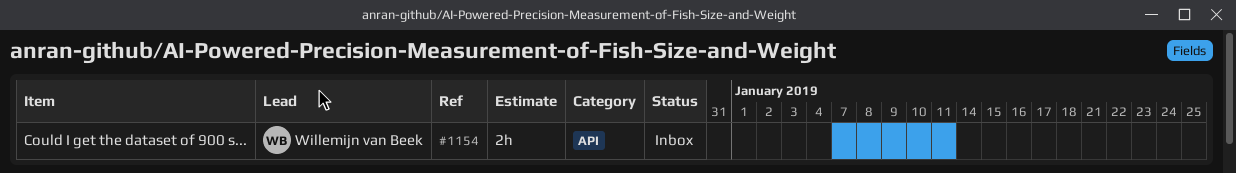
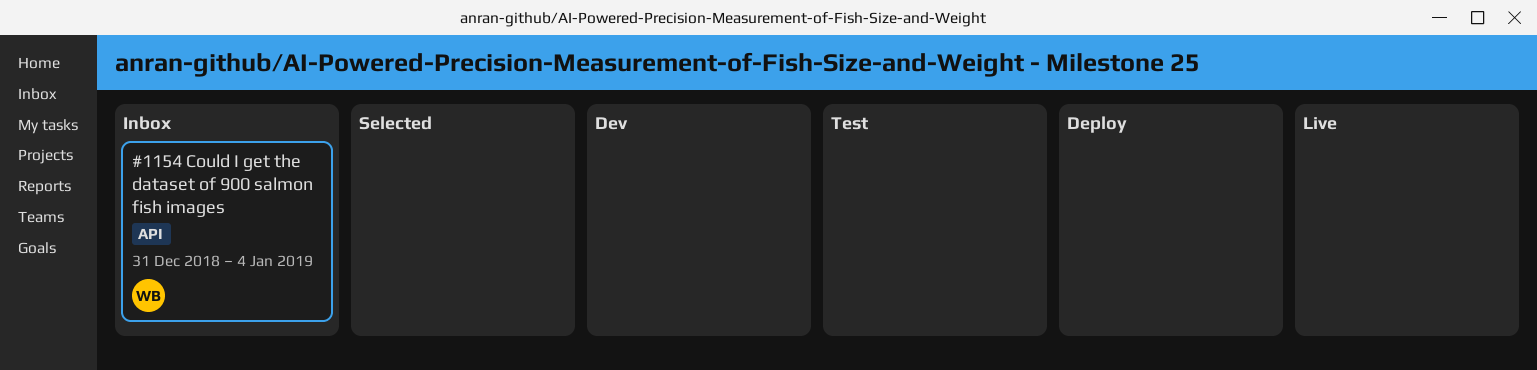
#1154, start: Jan 7 -> Dec 31
#1154, due: Jan 11 -> Jan 4

